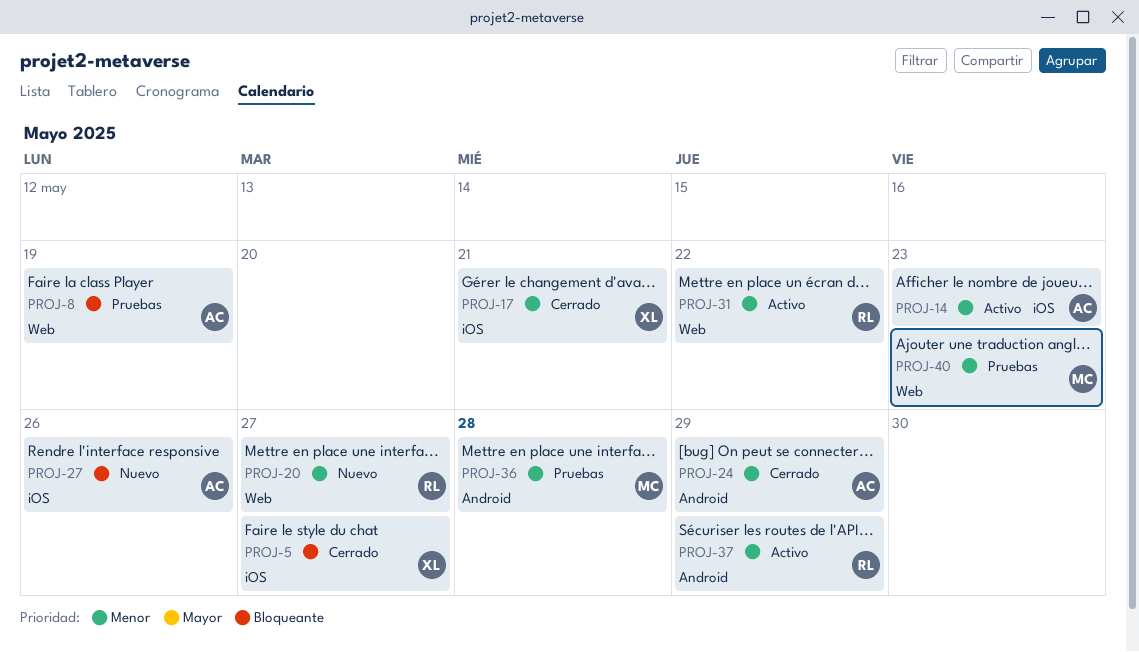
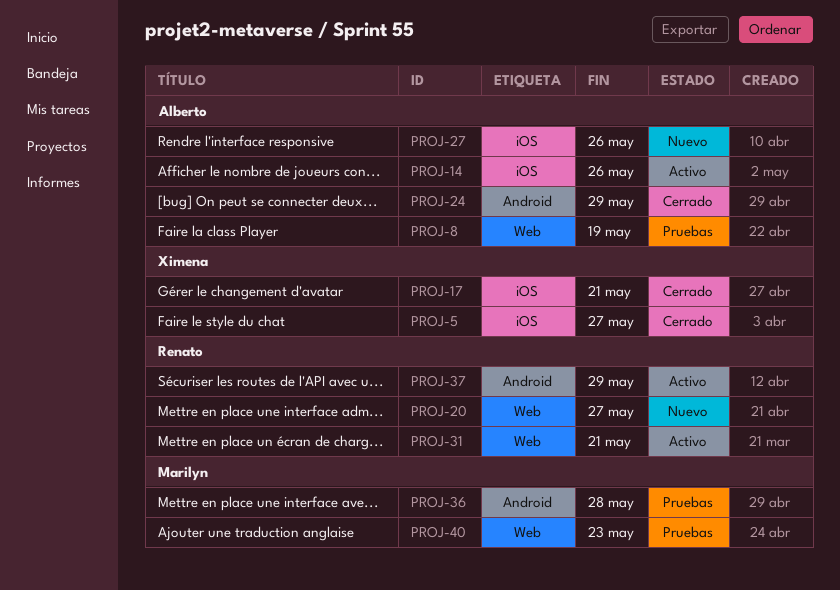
PROJ-14, due: May 23 -> May 26
PROJ-31, due: May 22 -> May 21

